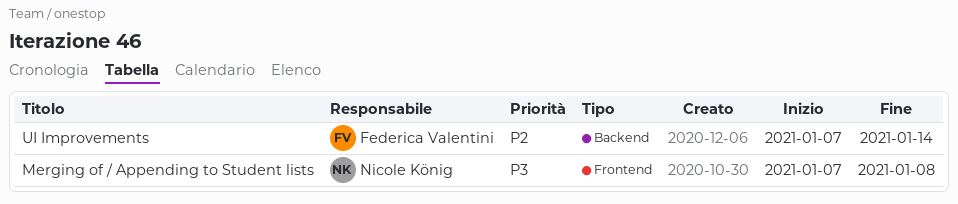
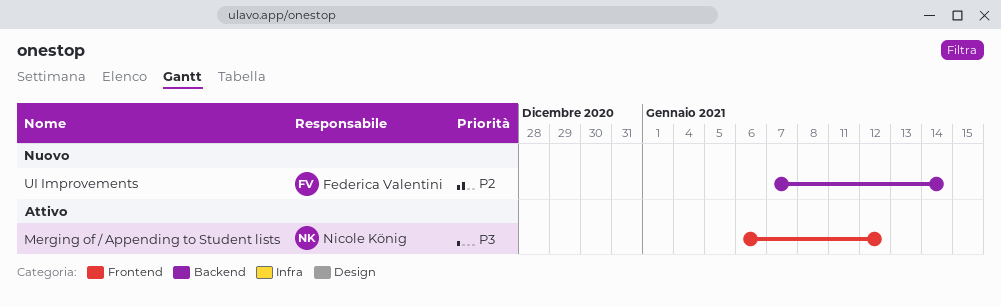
Merging of / Appending to Student lists, start: Jan 7 -> Jan 6
Merging of / Appending to Student lists, due: Jan 8 -> Jan 12

